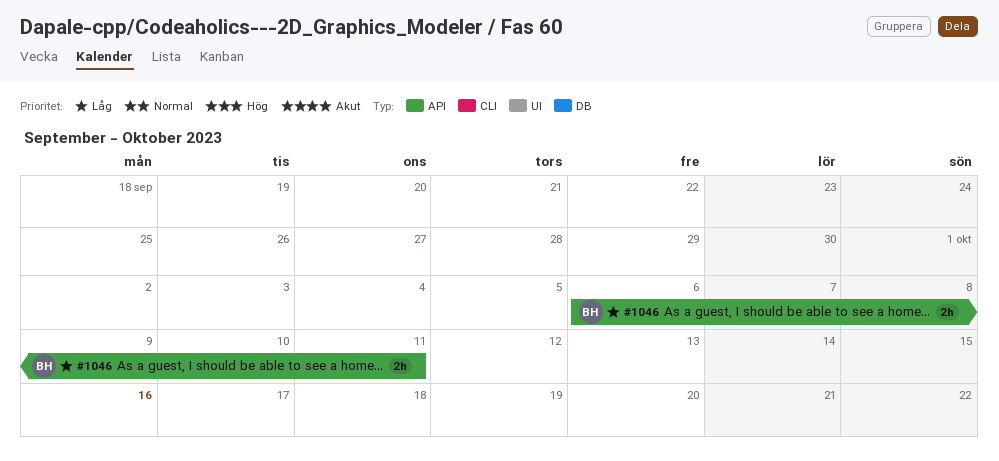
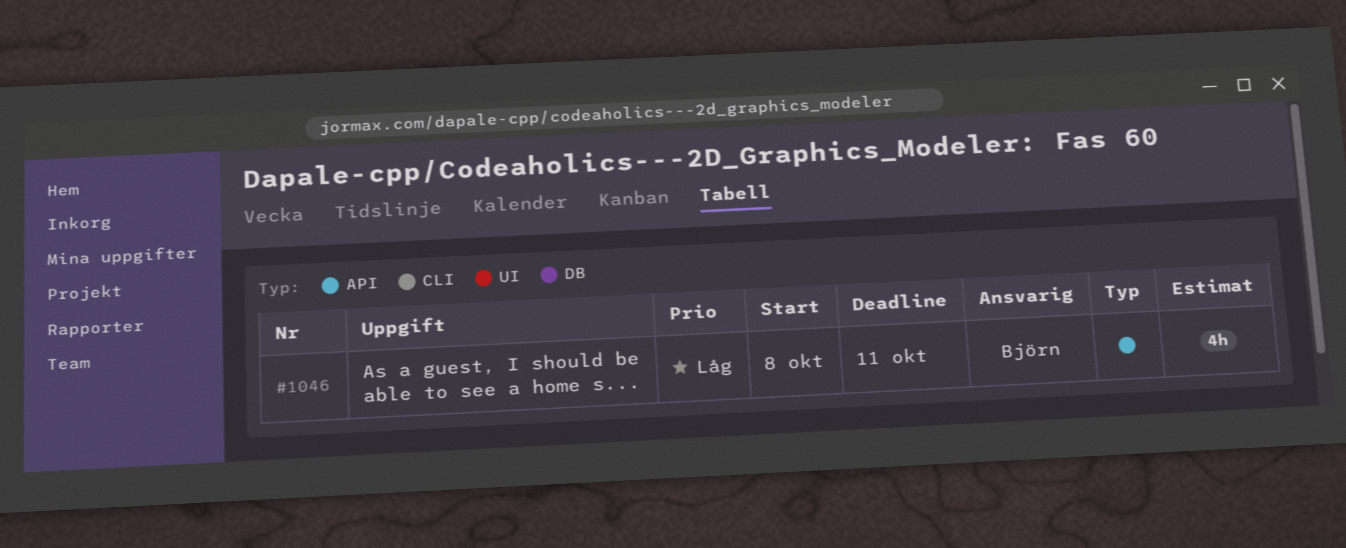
#1046, estimate: 2h -> 4h
#1046, start: Oct 6 -> Oct 8

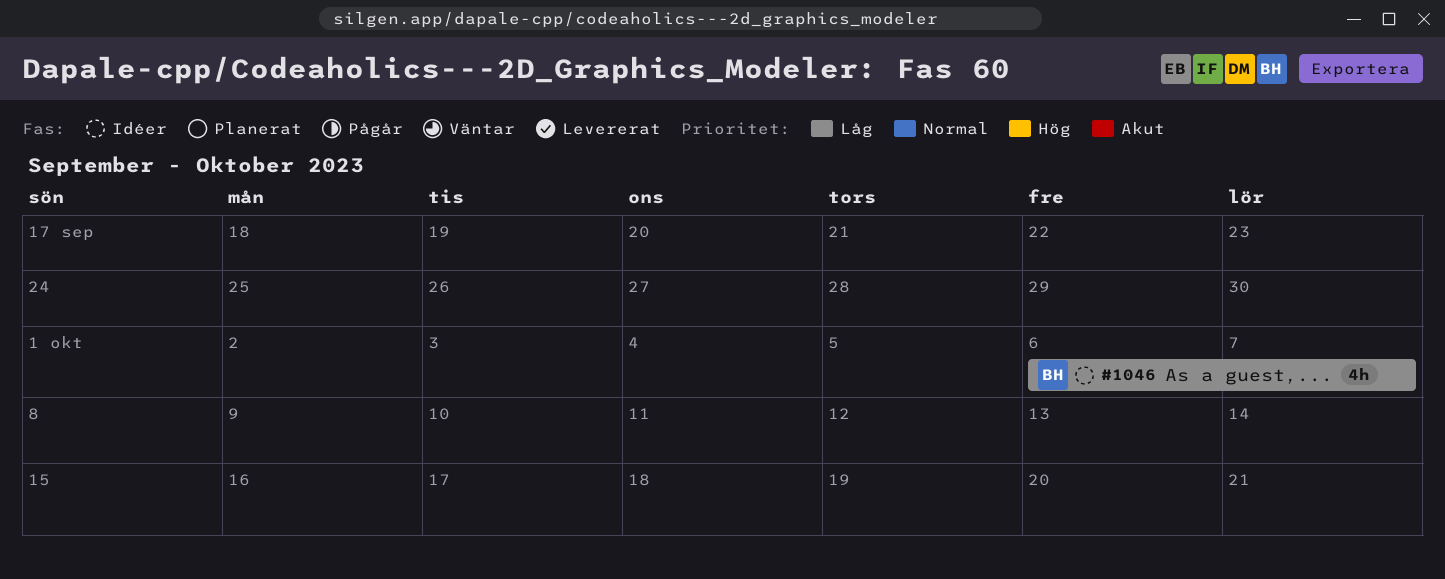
#1046, start: Oct 8 -> Oct 6
#1046, due: Oct 11 -> Oct 7

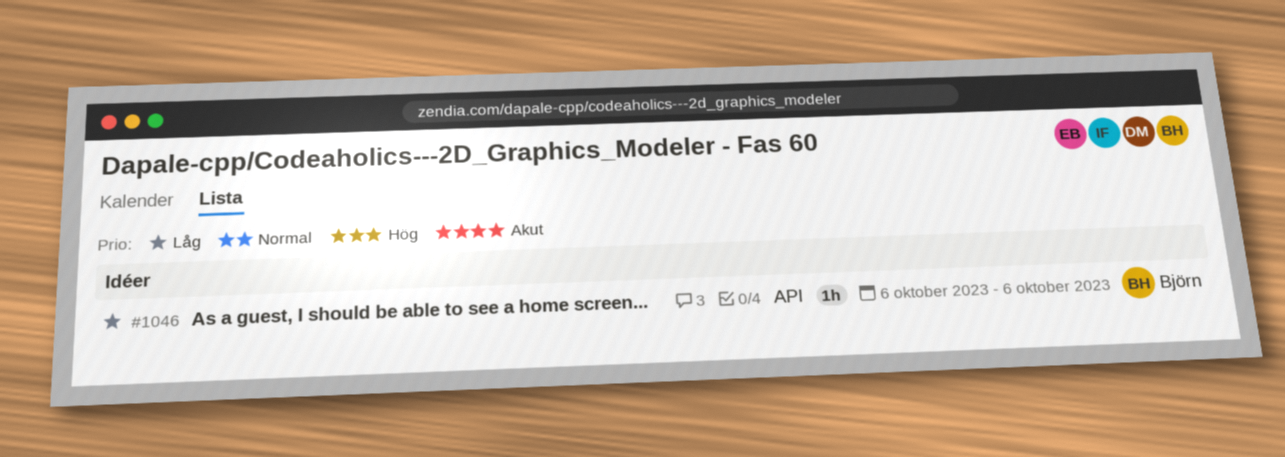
#1046, estimate: 4h -> 1h
#1046, due: Oct 7 -> Oct 6

